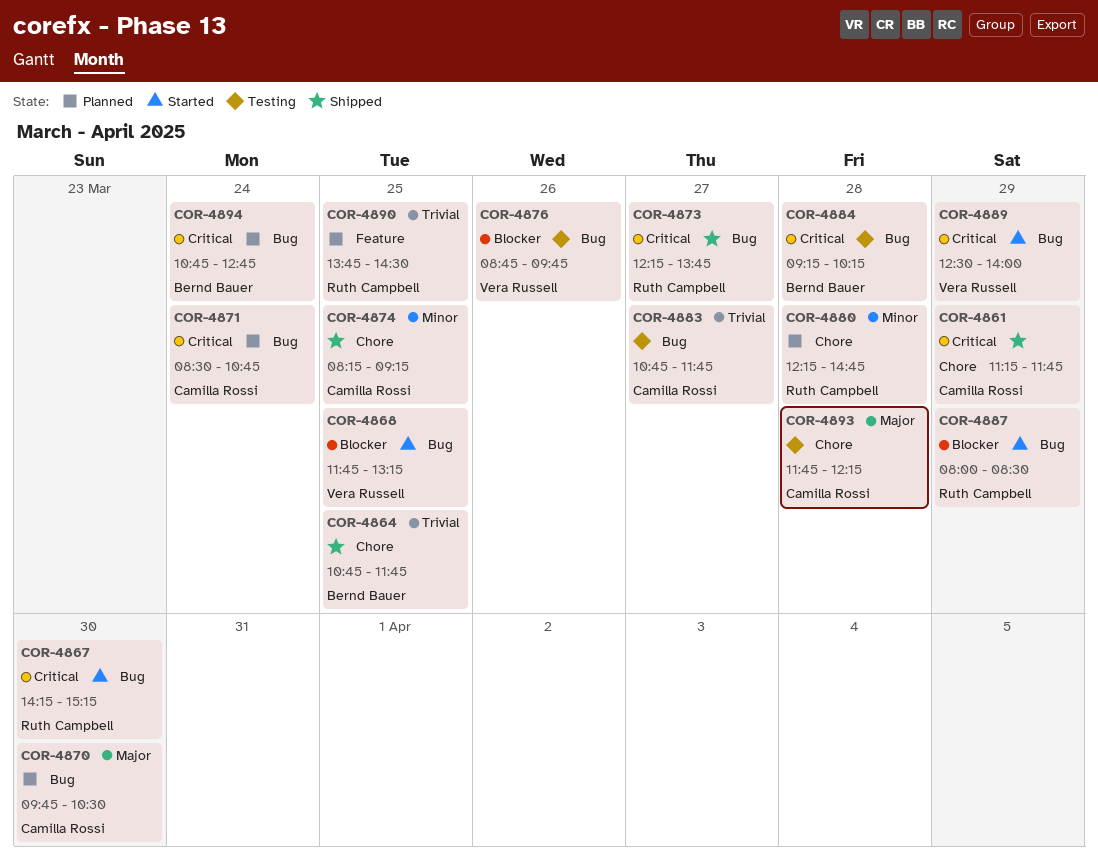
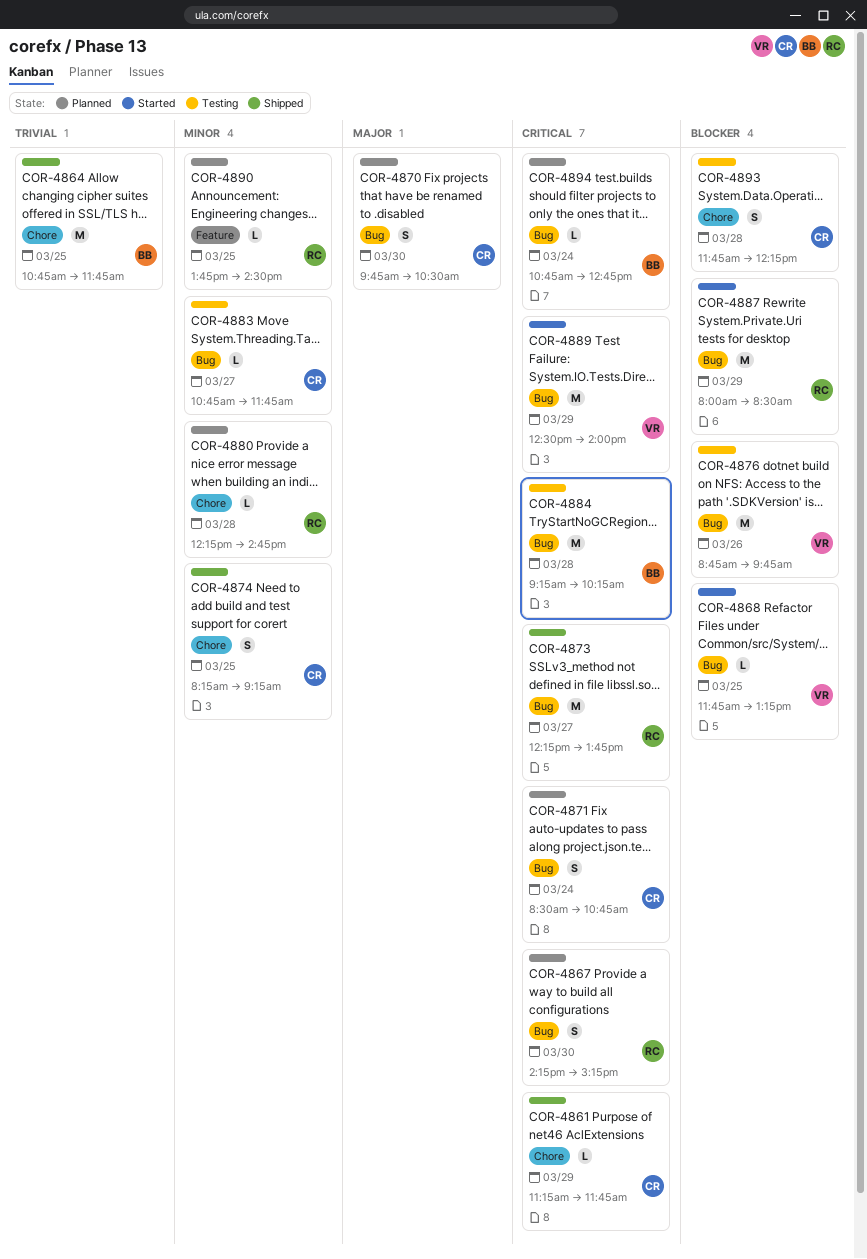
COR-4867, status: Started -> Planned
COR-4883, priority: Trivial -> Minor
COR-4890, priority: Trivial -> Minor
COR-4893, priority: Major -> Blocker

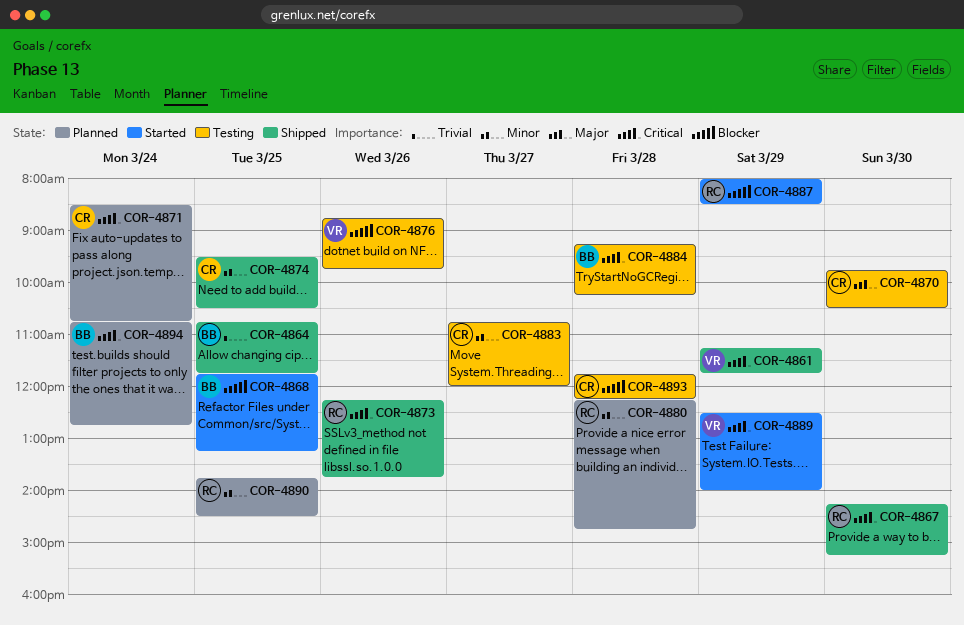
COR-4861, owner: CR -> VR
COR-4867, status: Planned -> Shipped
COR-4868, owner: VR -> BB
COR-4870, status: Planned -> Testing
COR-4873, day: Mar 27 -> Mar 26
COR-4874, begins: 08:15 -> 09:30
COR-4874, ends: 09:15 -> 10:30
COR-4883, ends: 11:45 -> 12:00

